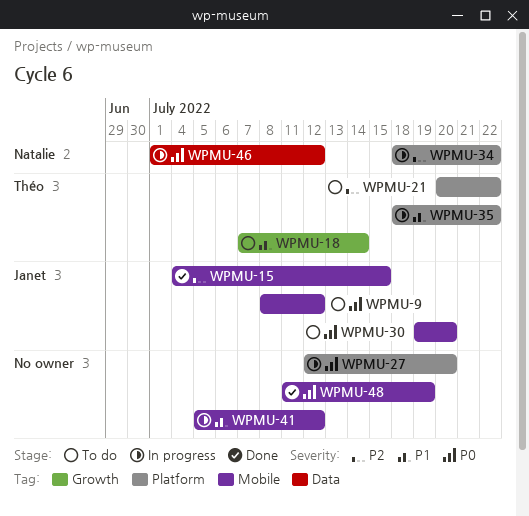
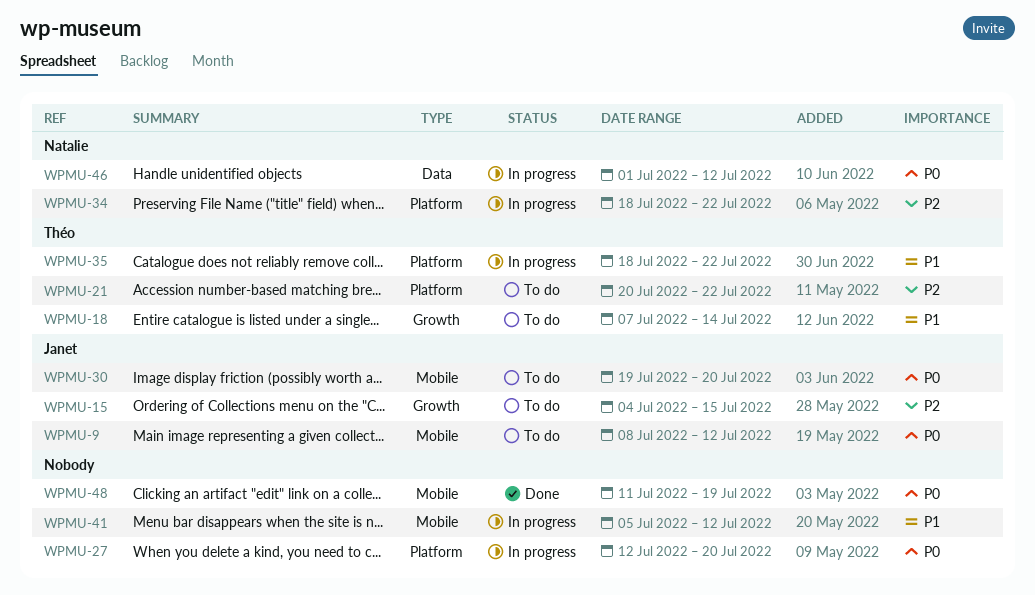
WPMU-15, status: Done -> To do
WPMU-15, label: Mobile -> Growth

